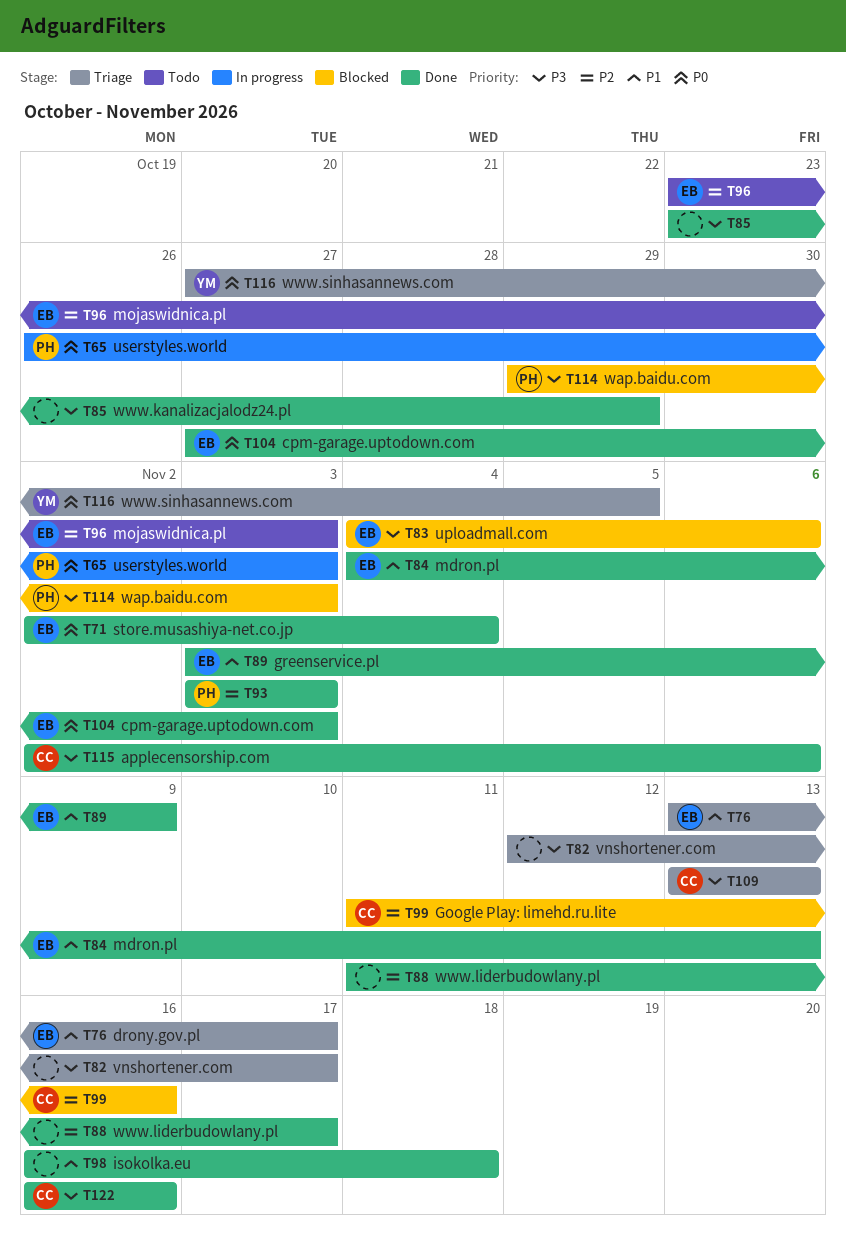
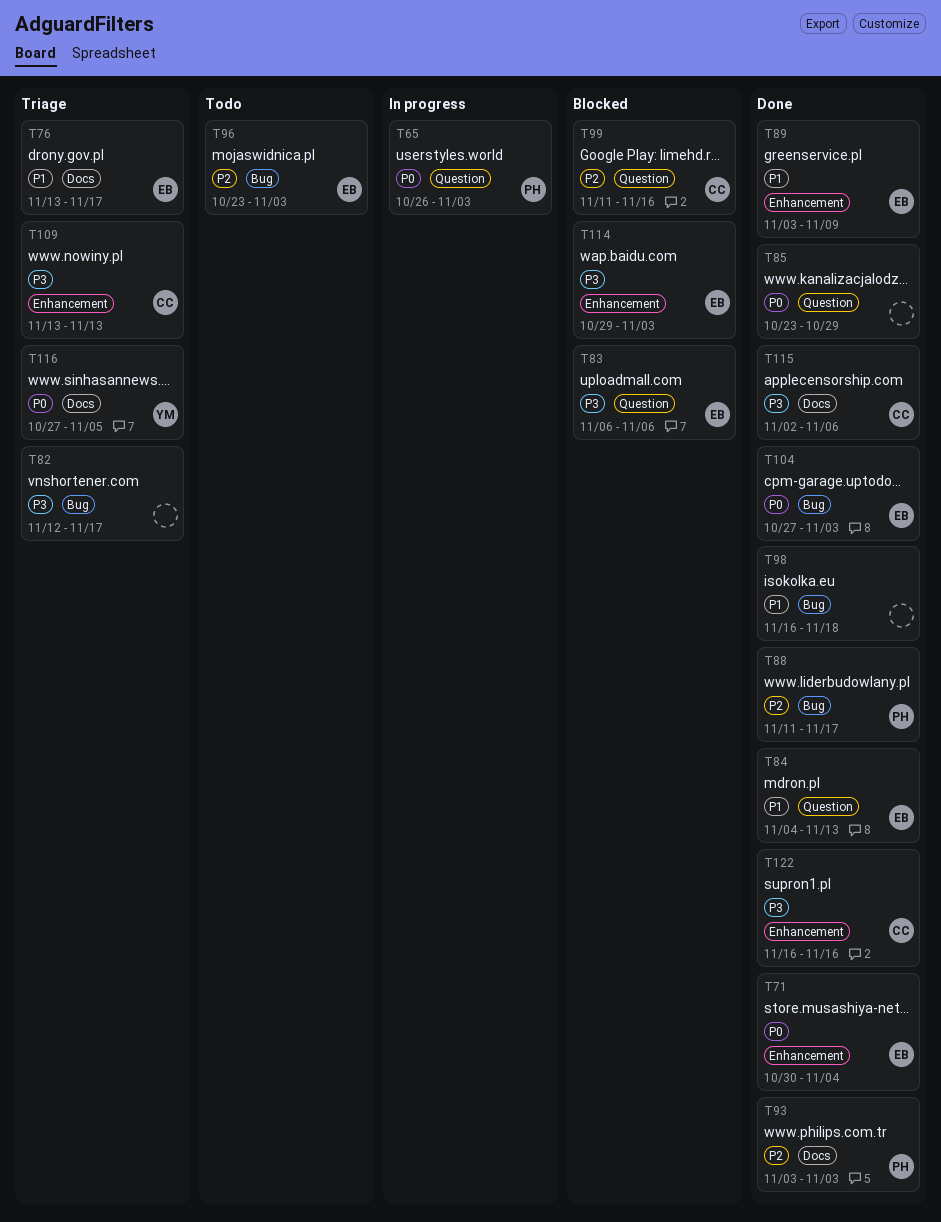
T71, start: Nov 2 -> Oct 30
T83, start: Nov 4 -> Nov 6
T85, priority: P3 -> P0
T88, owner: none -> PH
T114, owner: PH -> EB

